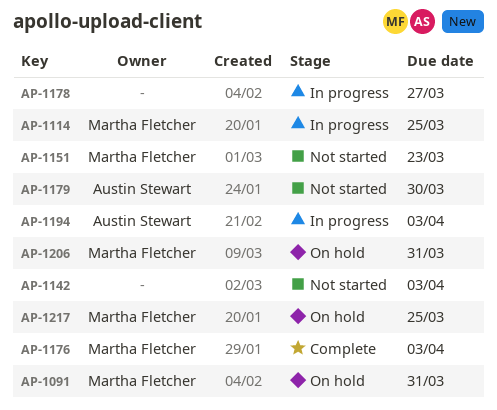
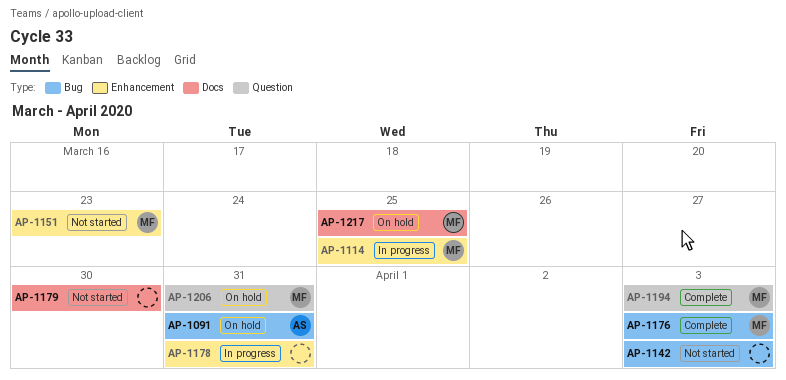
AP-1091, owner: Martha Fletcher -> Austin Stewart
AP-1178, due: Mar 27 -> Mar 31
AP-1179, owner: Austin Stewart -> none
AP-1194, status: In progress -> Complete
AP-1194, owner: Austin Stewart -> Martha Fletcher

